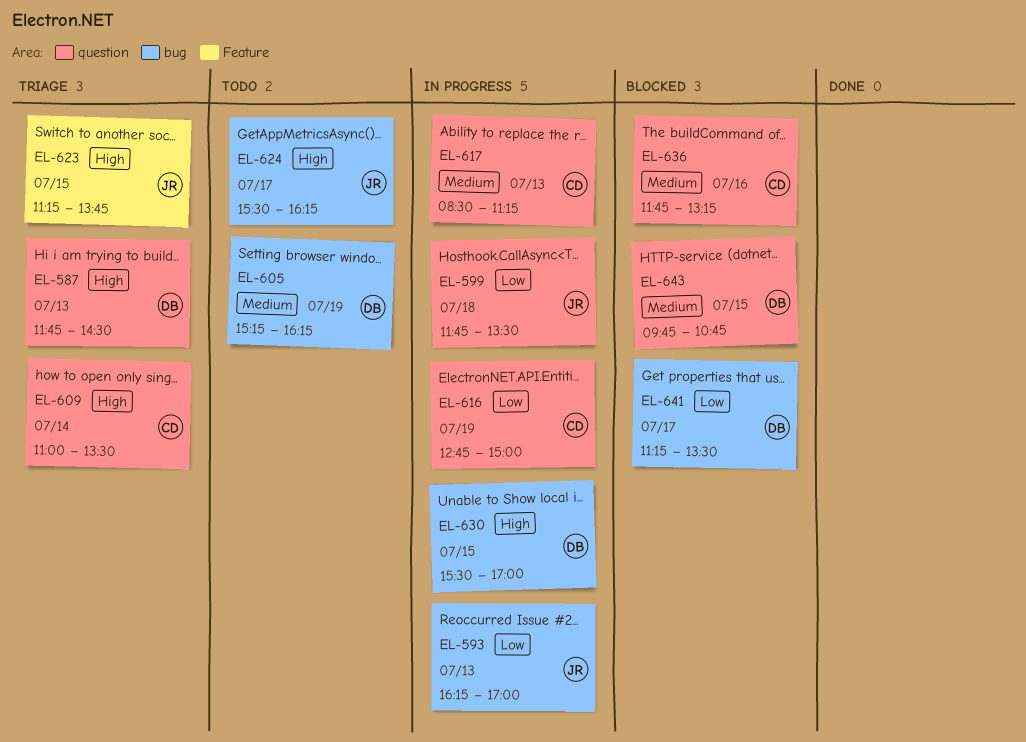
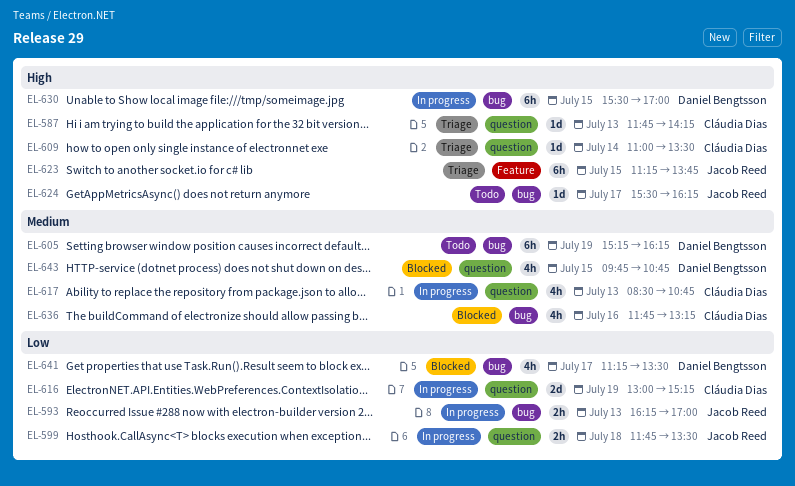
EL-587, owner: Daniel Bengtsson -> Cláudia Dias
EL-587, ends: 14:30 -> 14:15
EL-616, begins: 12:45 -> 13:00
EL-616, ends: 15:00 -> 15:15
EL-617, ends: 11:15 -> 10:45
EL-636, label: question -> bug

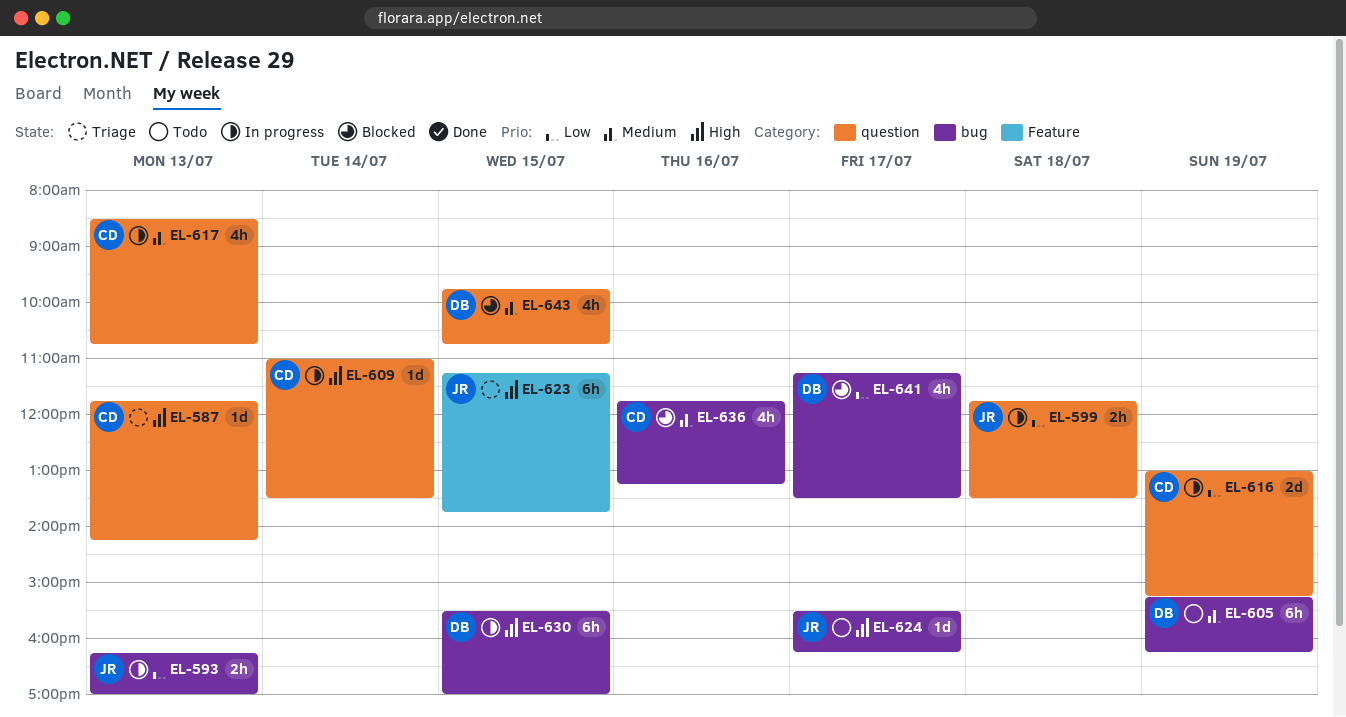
EL-609, status: Triage -> In progress

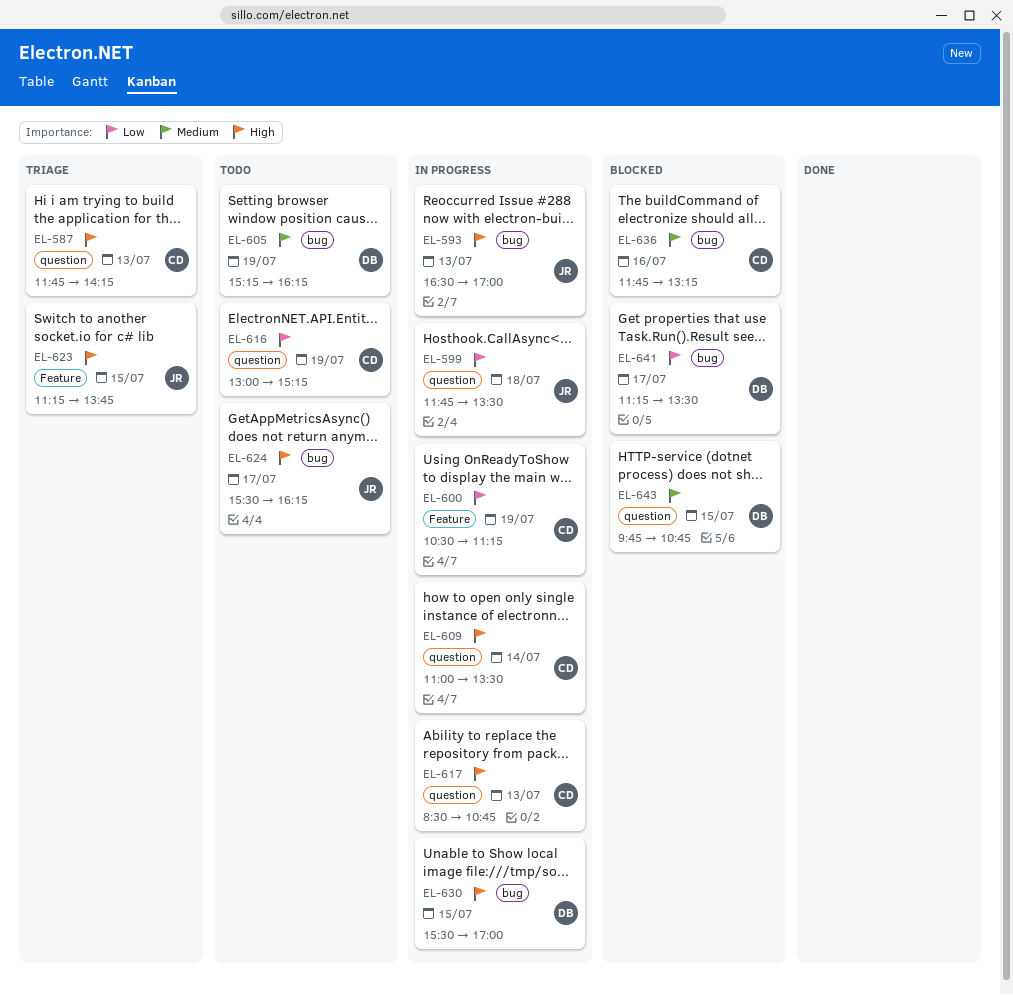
EL-593, priority: Low -> High
EL-593, begins: 16:15 -> 16:30
EL-600: none -> present
EL-616, status: In progress -> Todo
EL-617, priority: Medium -> High

